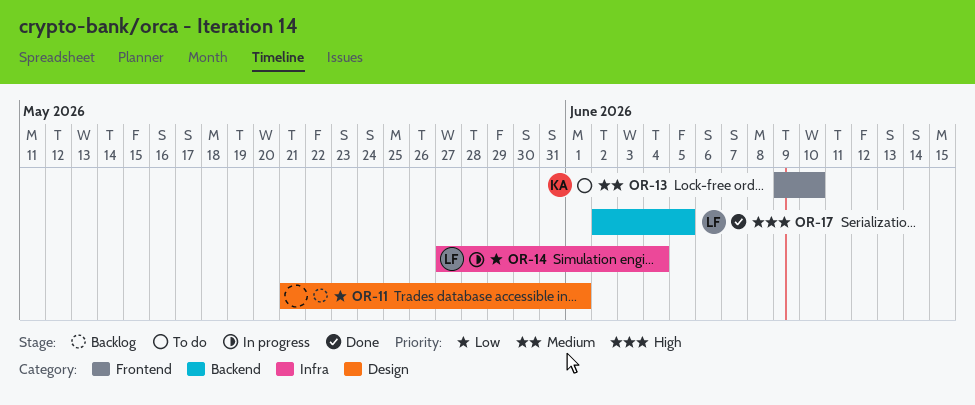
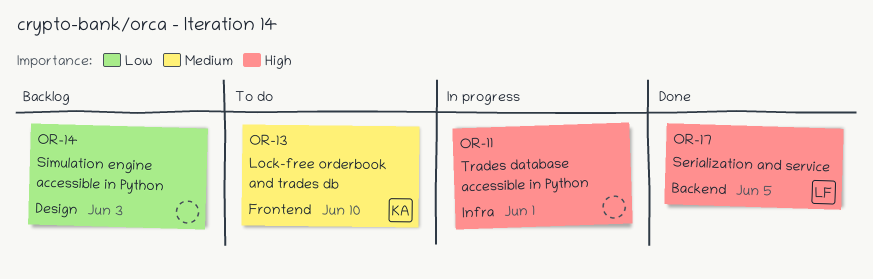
OR-11, status: Backlog -> In progress
OR-11, priority: Low -> High
OR-11, label: Design -> Infra
OR-14, status: In progress -> Backlog
OR-14, owner: LF -> none
OR-14, label: Infra -> Design
OR-14, due: Jun 4 -> Jun 3

